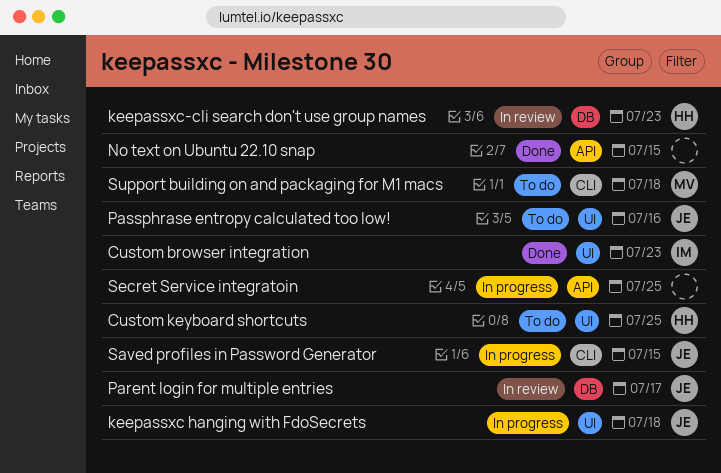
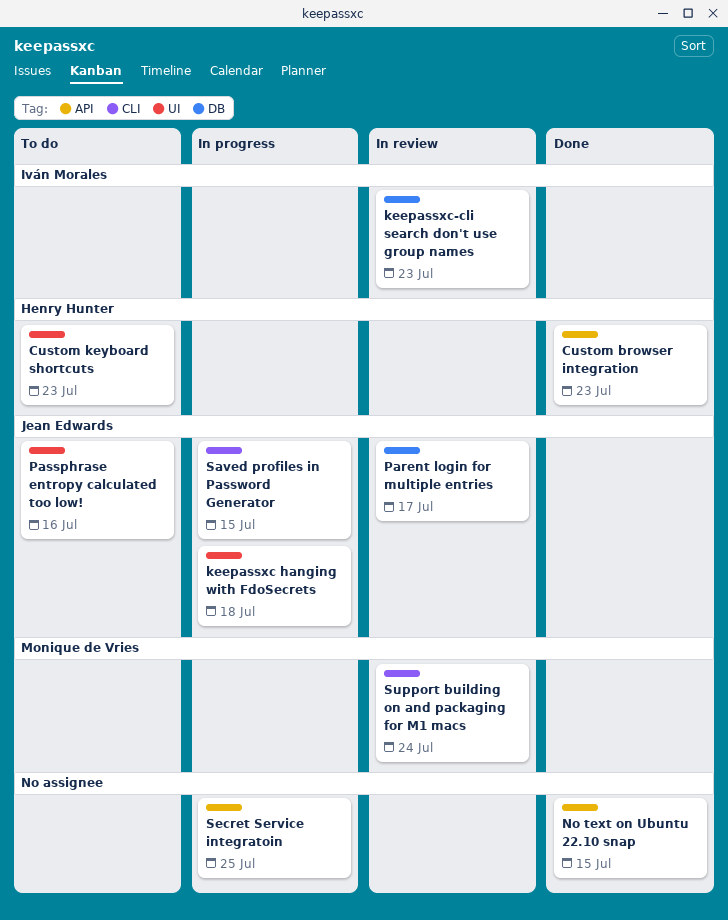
Custom browser integration, owner: Iván Morales -> Henry Hunter
Custom browser integration, label: UI -> API
Custom keyboard shortcuts, due: Jul 25 -> Jul 23
keepassxc-cli search don't use group names, owner: Henry Hunter -> Iván Morales
Support building on and packaging for M1 macs, status: To do -> In review
Support building on and packaging for M1 macs, due: Jul 18 -> Jul 24

